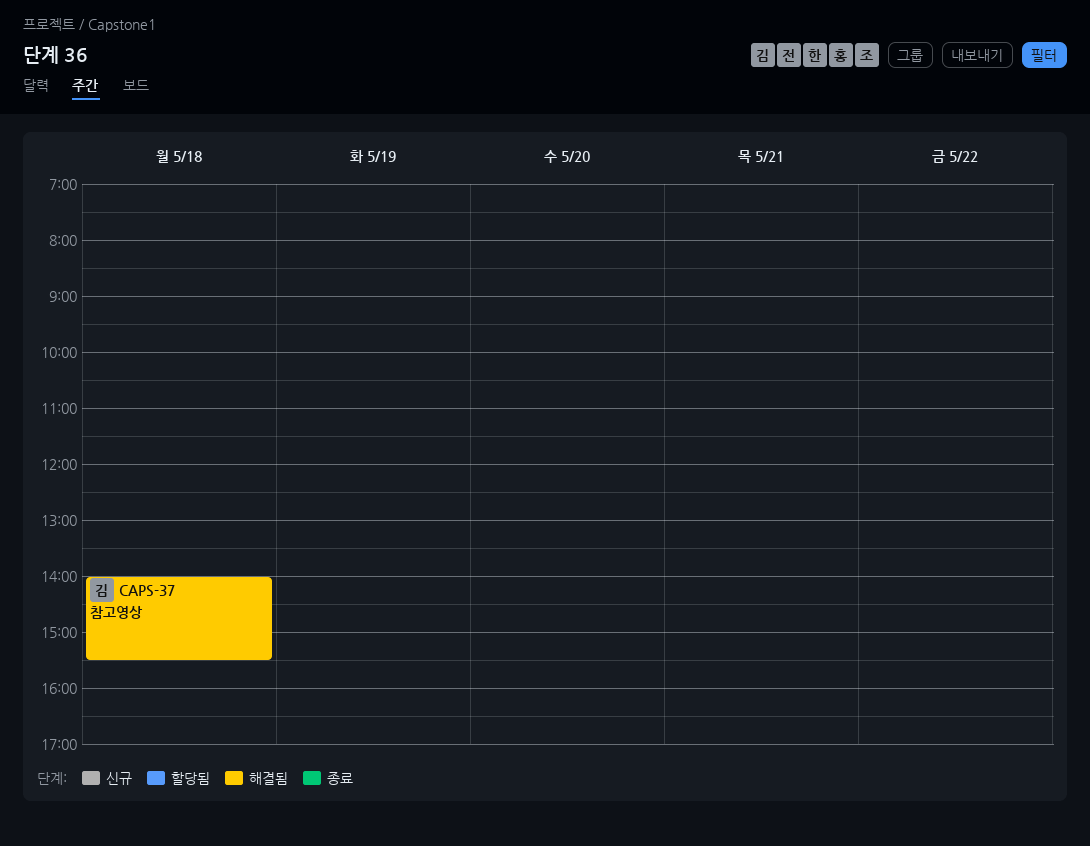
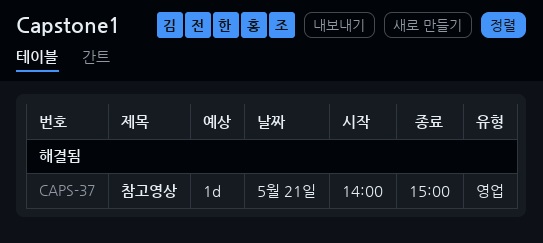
CAPS-37, day: May 18 -> May 21
CAPS-37, ends: 15:30 -> 15:00

